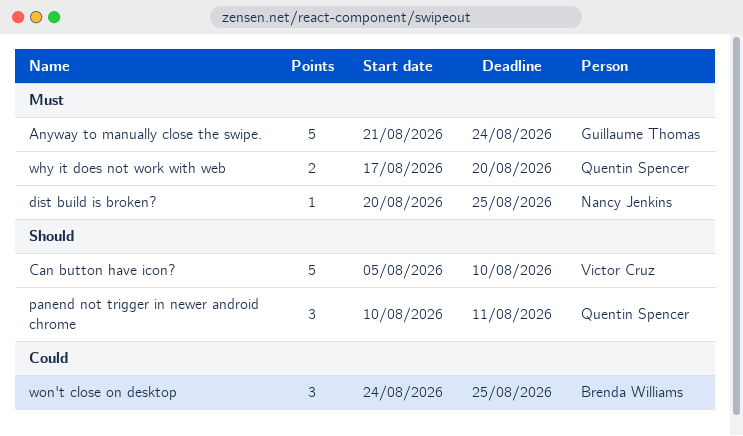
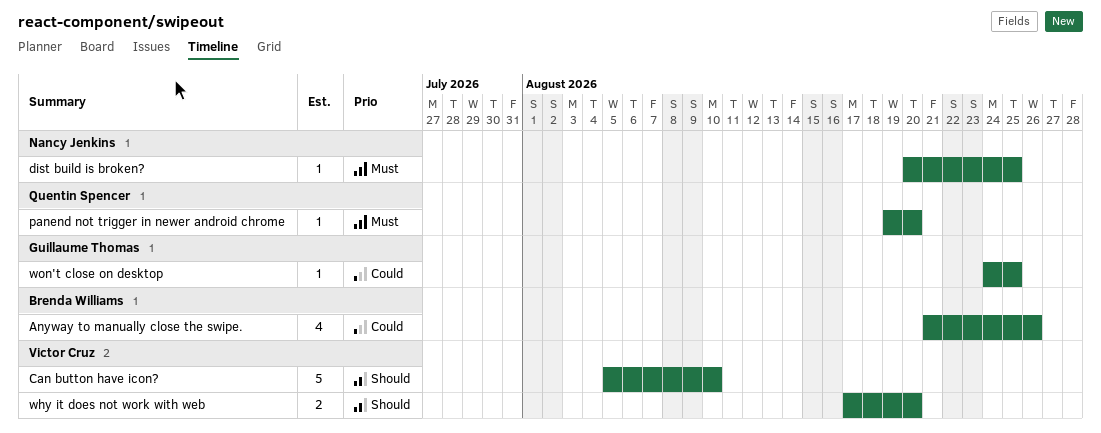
Anyway to manually close the swipe., owner: Guillaume Thomas -> Brenda Williams
Anyway to manually close the swipe., priority: Must -> Could
Anyway to manually close the swipe., estimate: 5 -> 4
Anyway to manually close the swipe., due: Aug 24 -> Aug 26
panend not trigger in newer android chrome, priority: Should -> Must
panend not trigger in newer android chrome, estimate: 3 -> 1
panend not trigger in newer android chrome, start: Aug 10 -> Aug 19
panend not trigger in newer android chrome, due: Aug 11 -> Aug 20
why it does not work with web, owner: Quentin Spencer -> Victor Cruz
why it does not work with web, priority: Must -> Should
won't close on desktop, owner: Brenda Williams -> Guillaume Thomas
won't close on desktop, estimate: 3 -> 1

